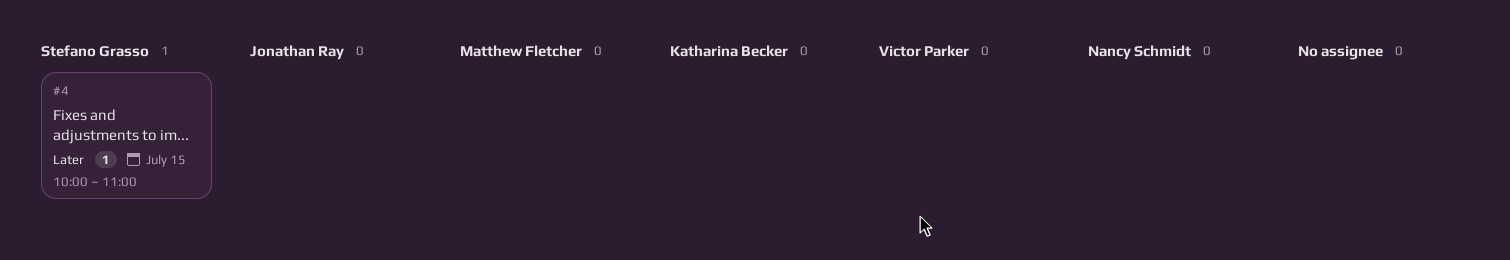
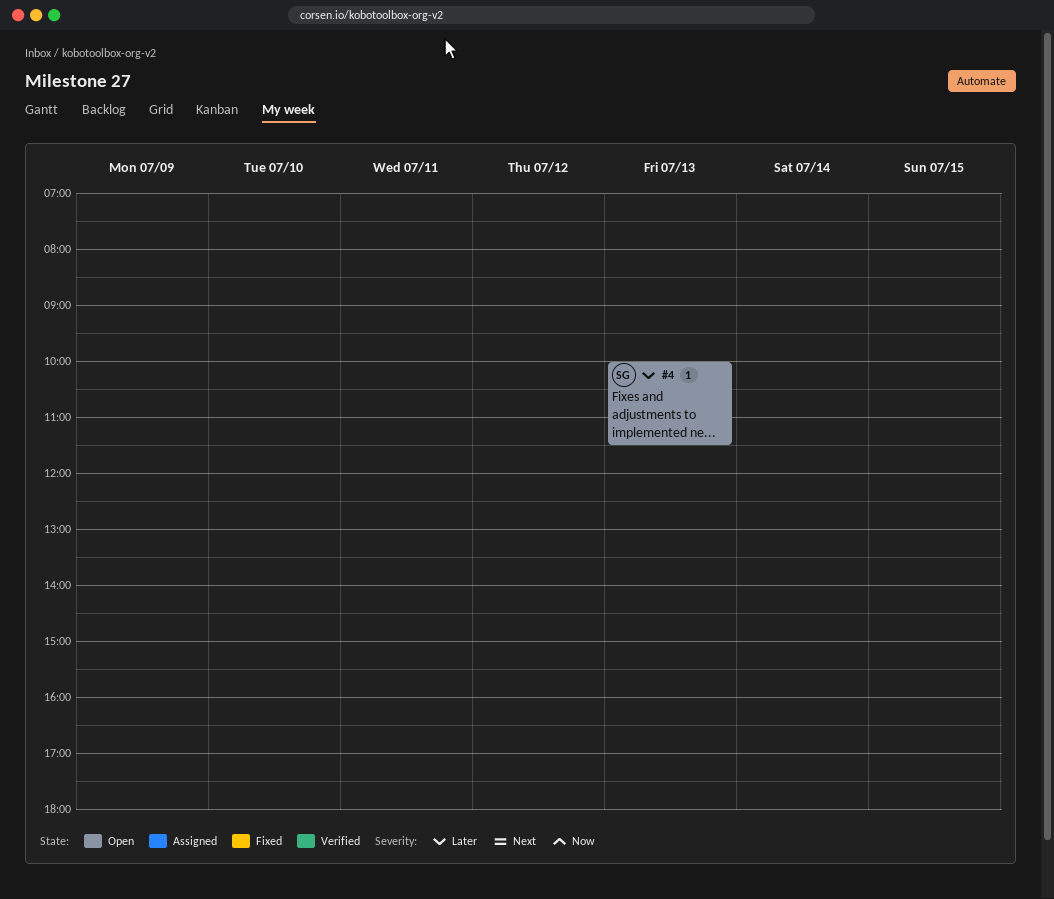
#4, day: Jul 15 -> Jul 13
#4, ends: 11:00 -> 11:30

